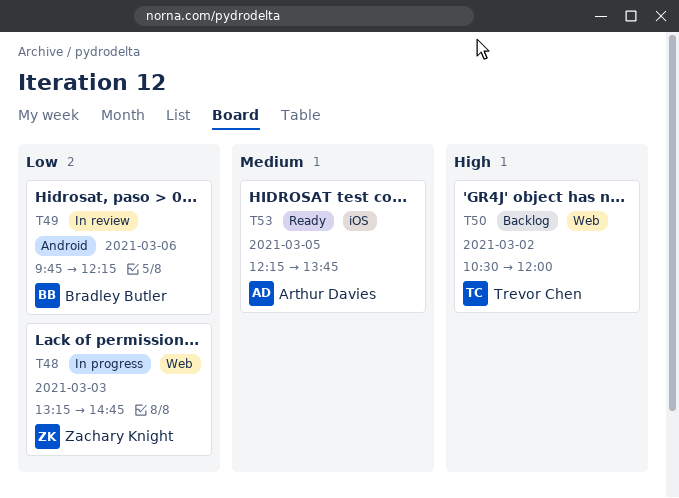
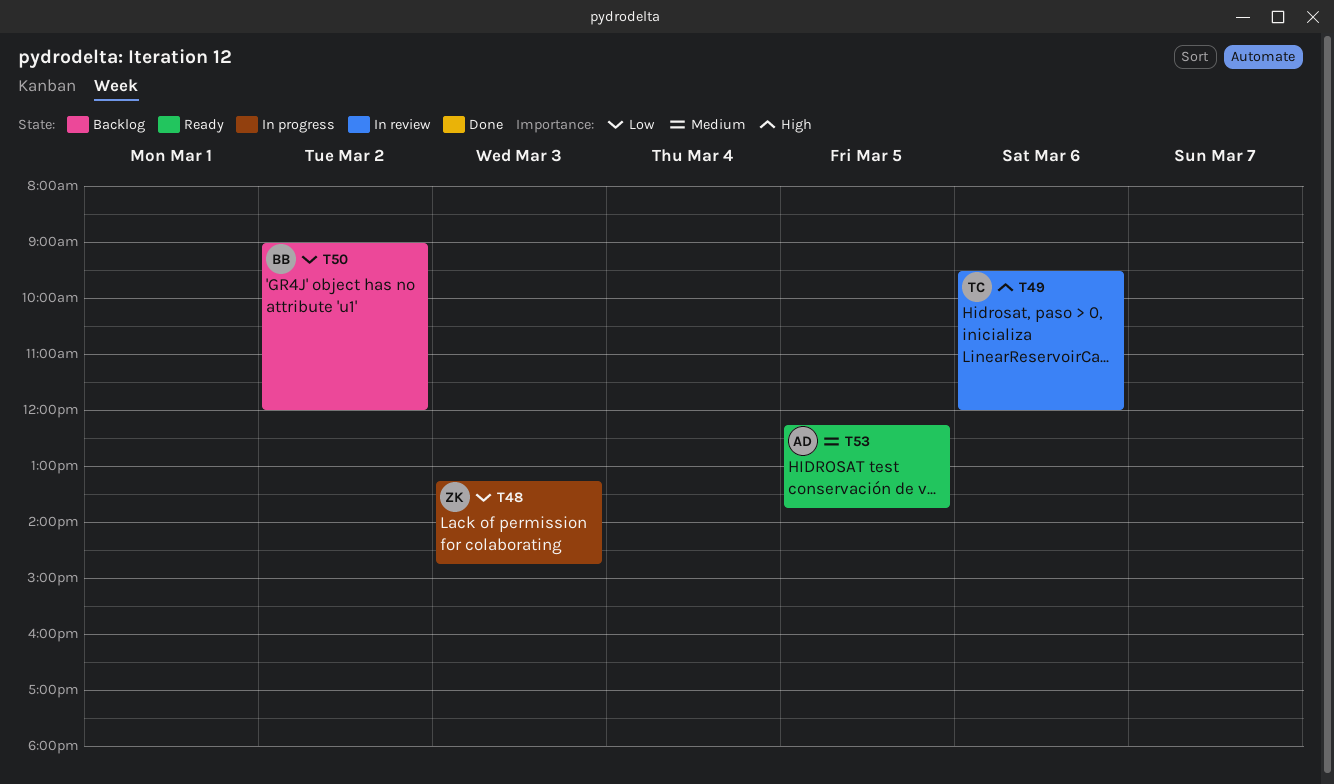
T49, owner: Bradley Butler -> Trevor Chen
T49, priority: Low -> High
T49, begins: 09:45 -> 09:30
T49, ends: 12:15 -> 12:00
T50, owner: Trevor Chen -> Bradley Butler
T50, priority: High -> Low
T50, begins: 10:30 -> 09:00

